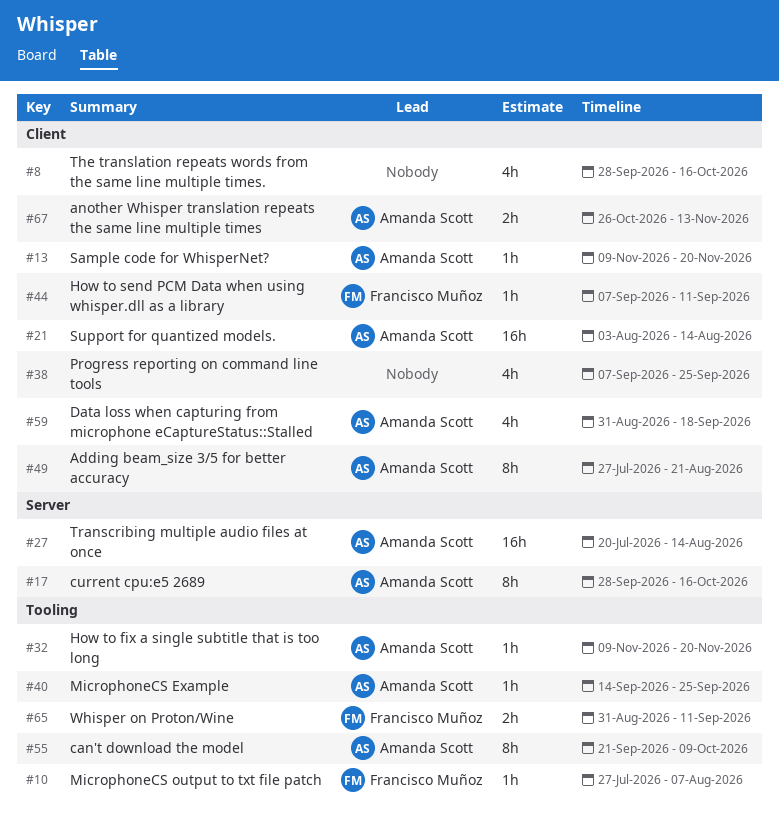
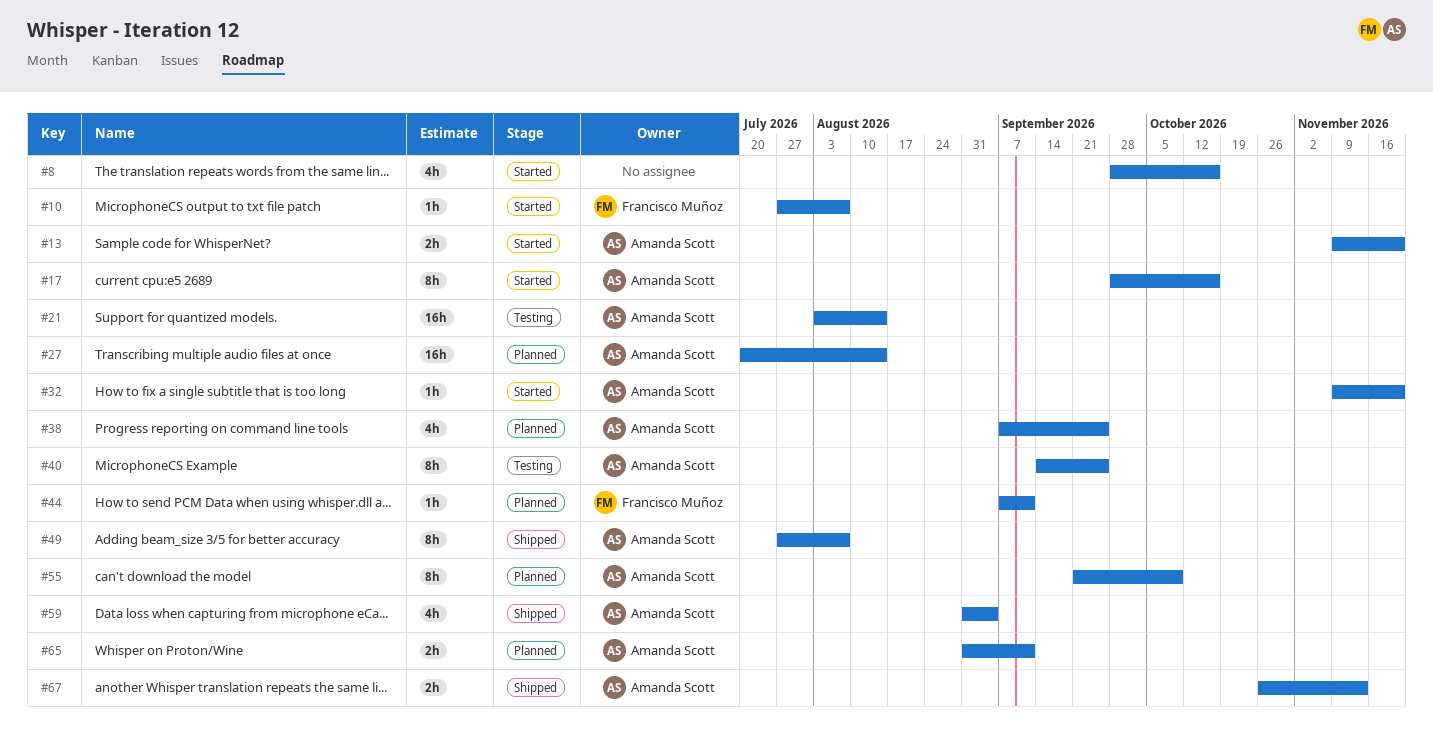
#13, estimate: 1h -> 2h
#38, owner: none -> Amanda Scott
#40, estimate: 1h -> 8h
#49, due: Aug 21 -> Aug 7
#59, due: Sep 18 -> Sep 4
#65, owner: Francisco Muñoz -> Amanda Scott

